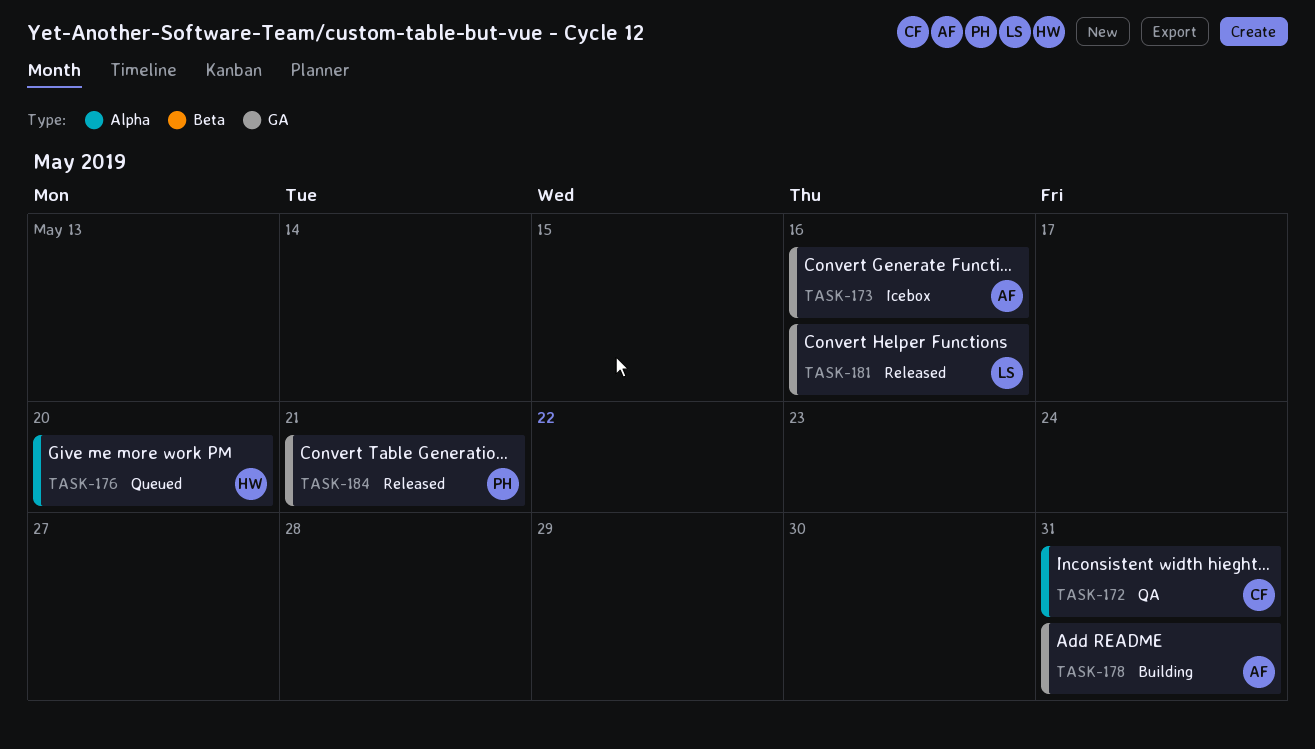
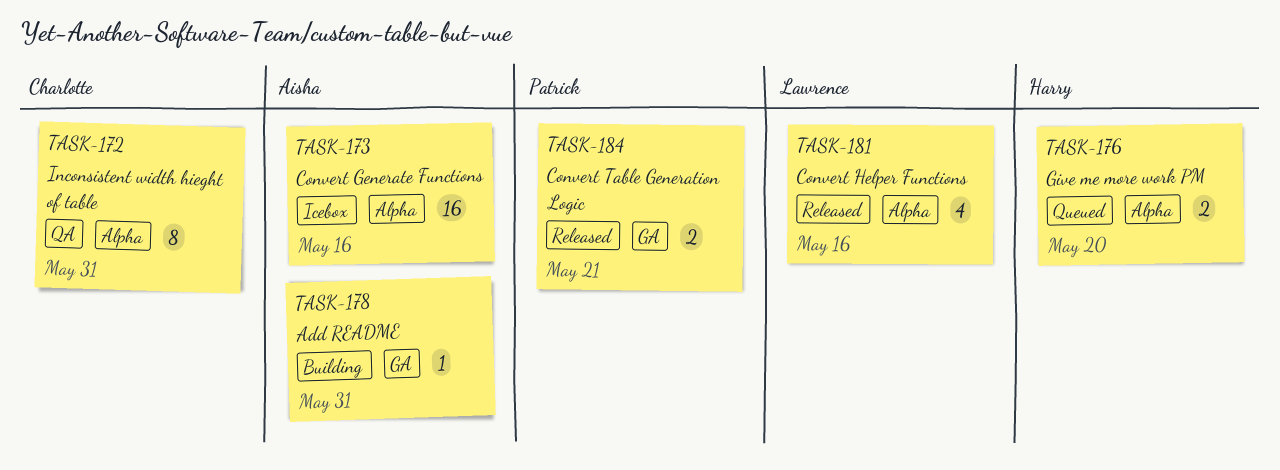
TASK-173, label: GA -> Alpha
TASK-181, label: GA -> Alpha

